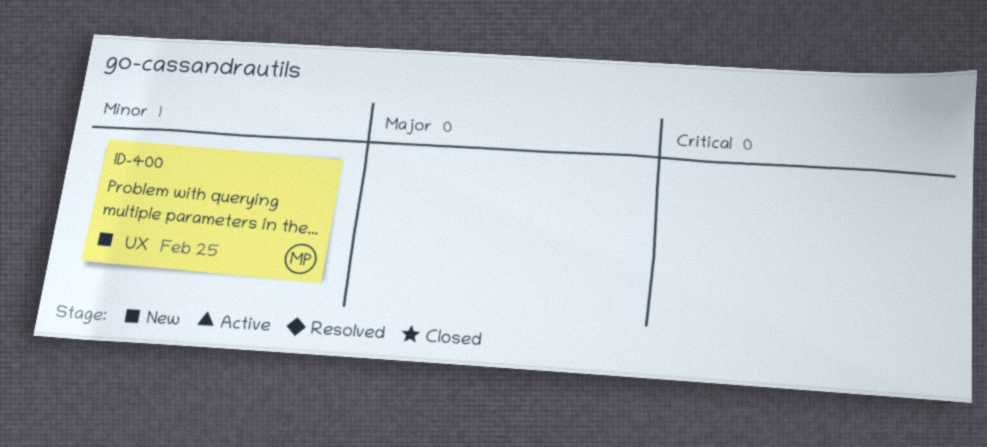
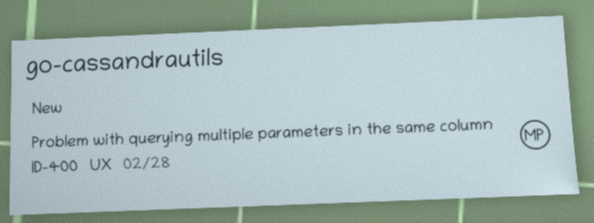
ID-400, due: Feb 25 -> Feb 28

